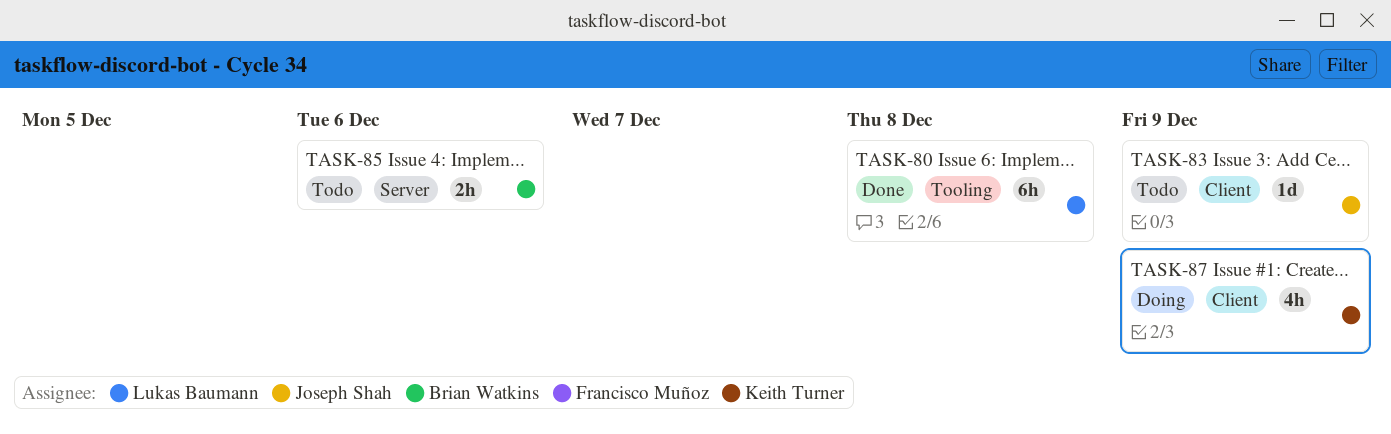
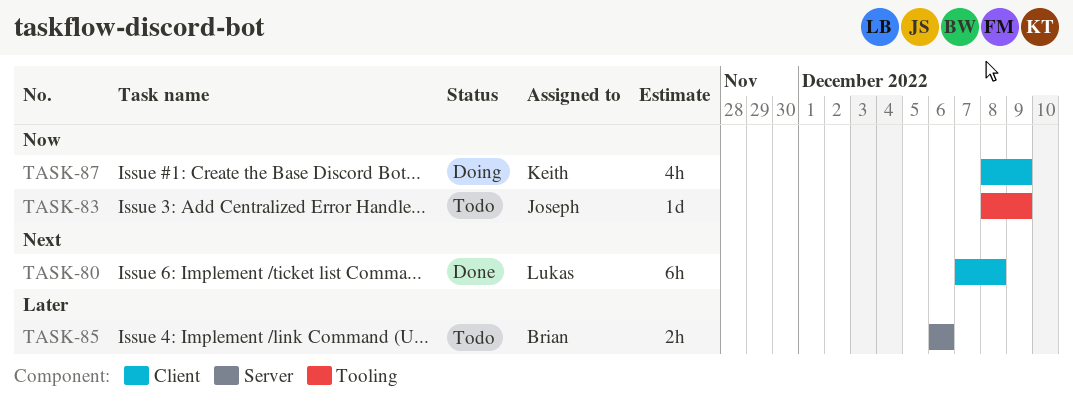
TASK-80, label: Tooling -> Client
TASK-83, label: Client -> Tooling

